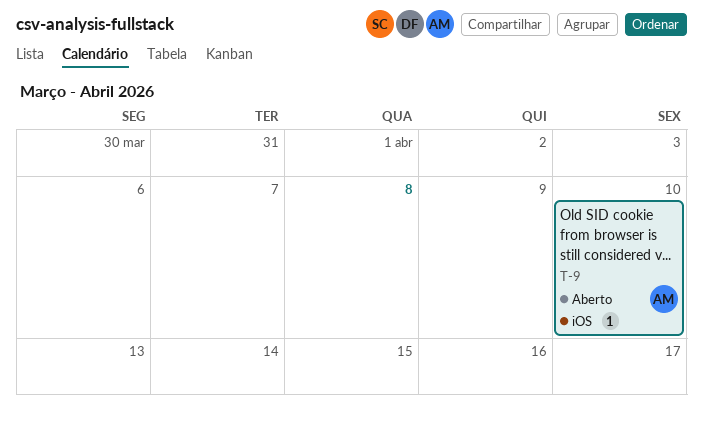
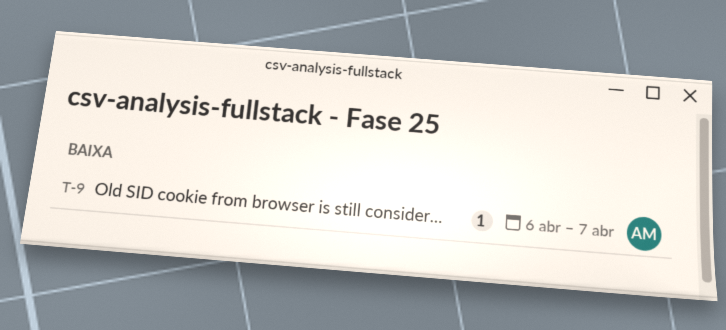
T-9, due: Apr 10 -> Apr 7

